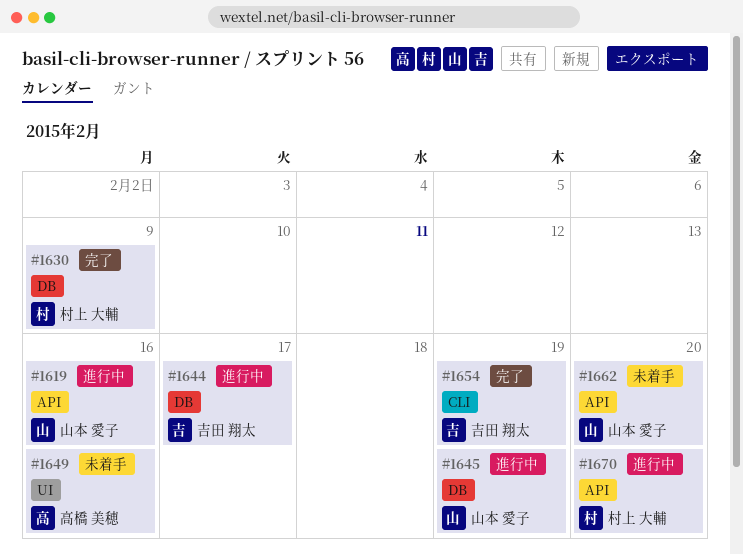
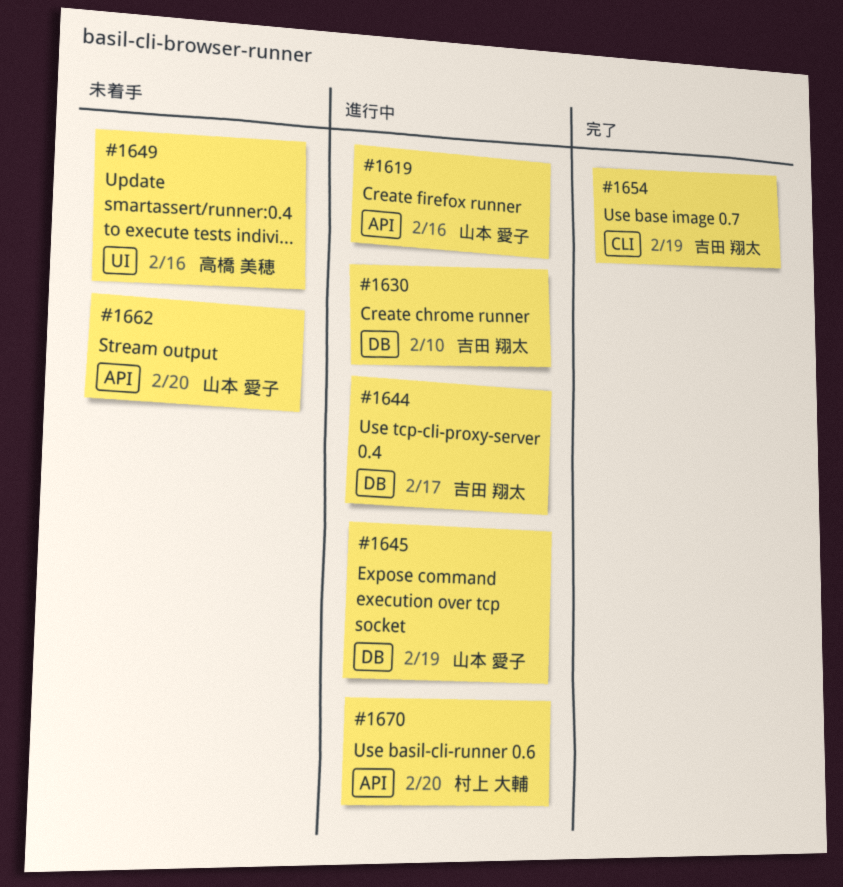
#1630, status: 完了 -> 進行中
#1630, owner: 村上 大輔 -> 吉田 翔太
#1630, due: Feb 9 -> Feb 10

